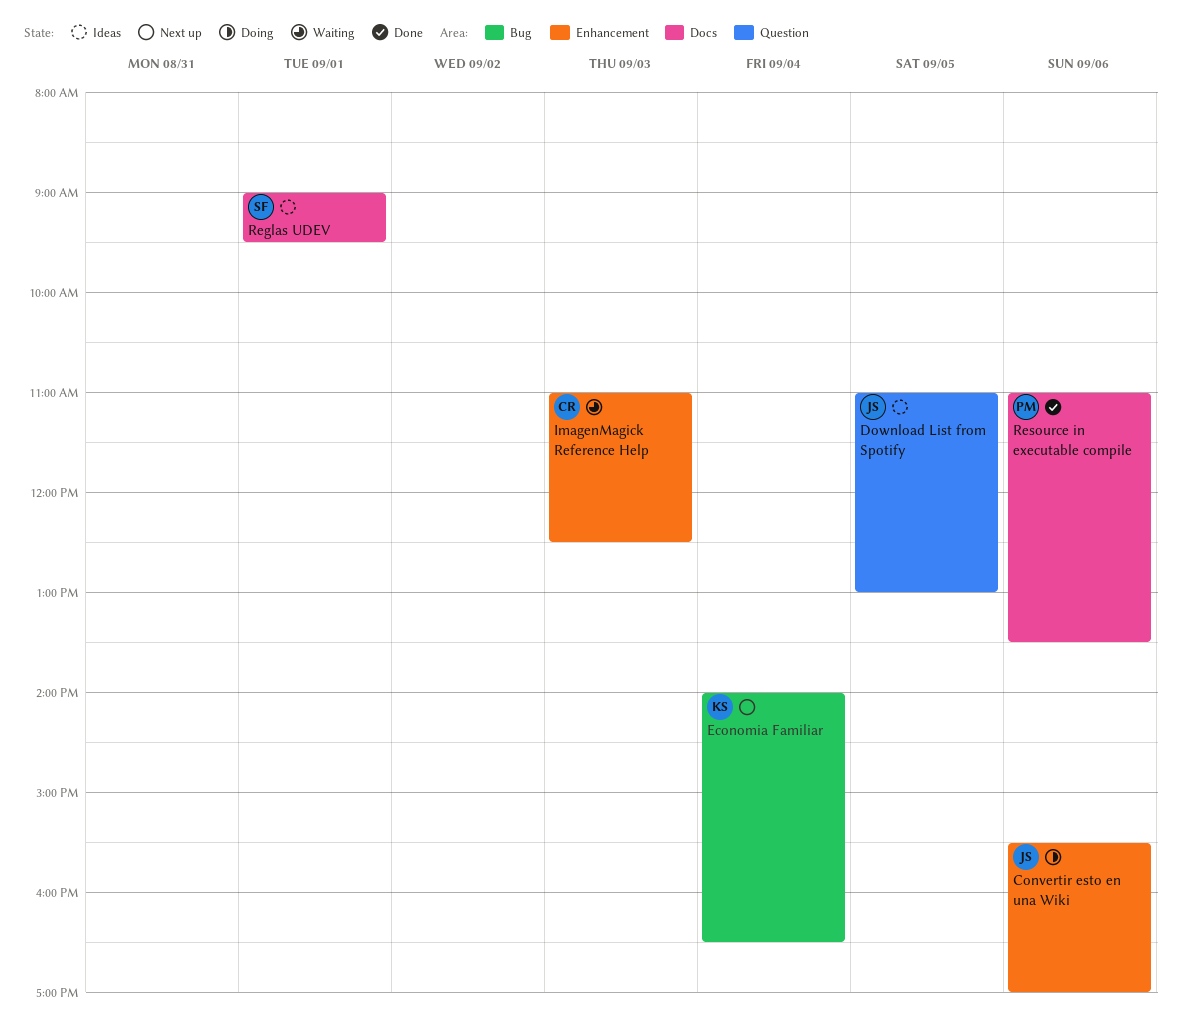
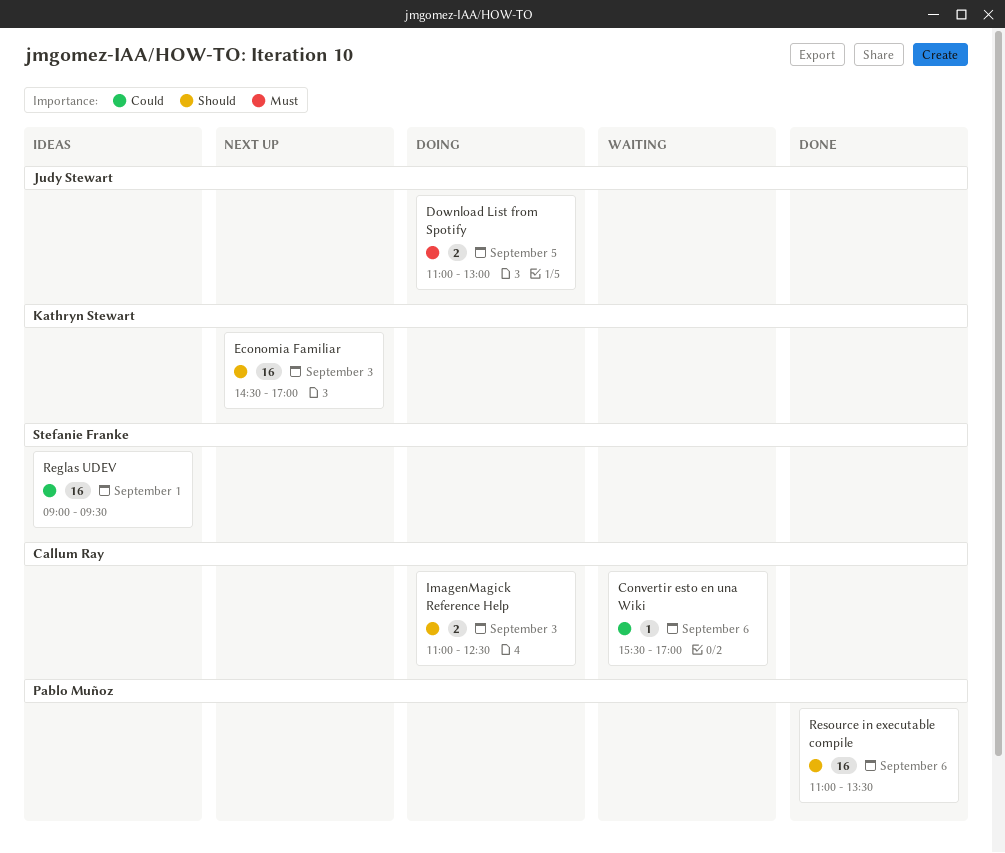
Convertir esto en una Wiki, status: Doing -> Waiting
Convertir esto en una Wiki, owner: Judy Stewart -> Callum Ray
Download List from Spotify, status: Ideas -> Doing
Economia Familiar, day: Sep 4 -> Sep 3
Economia Familiar, begins: 14:00 -> 14:30
Economia Familiar, ends: 16:30 -> 17:00
ImagenMagick Reference Help, status: Waiting -> Doing

